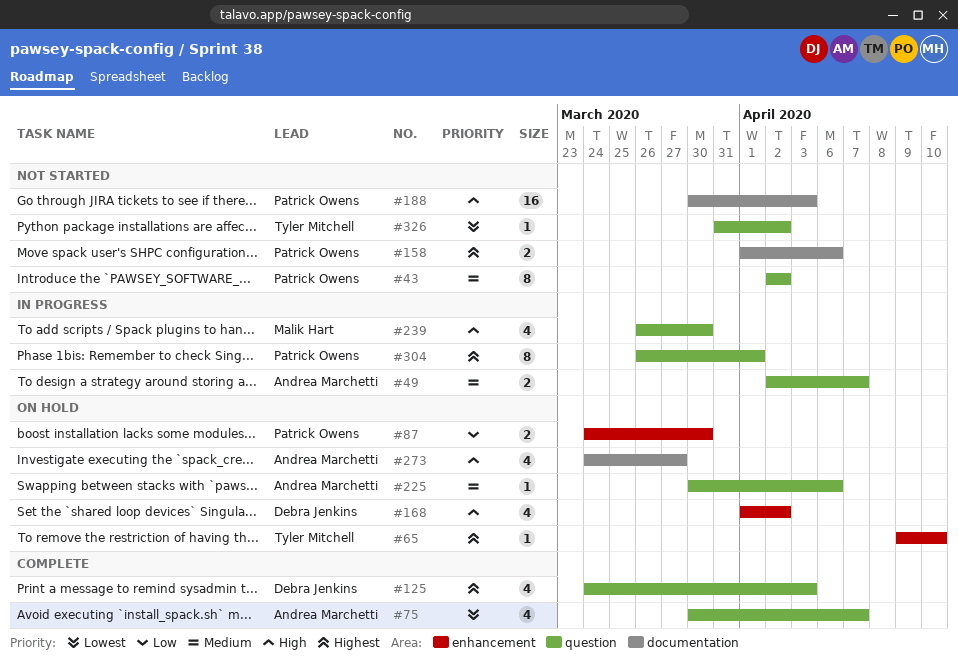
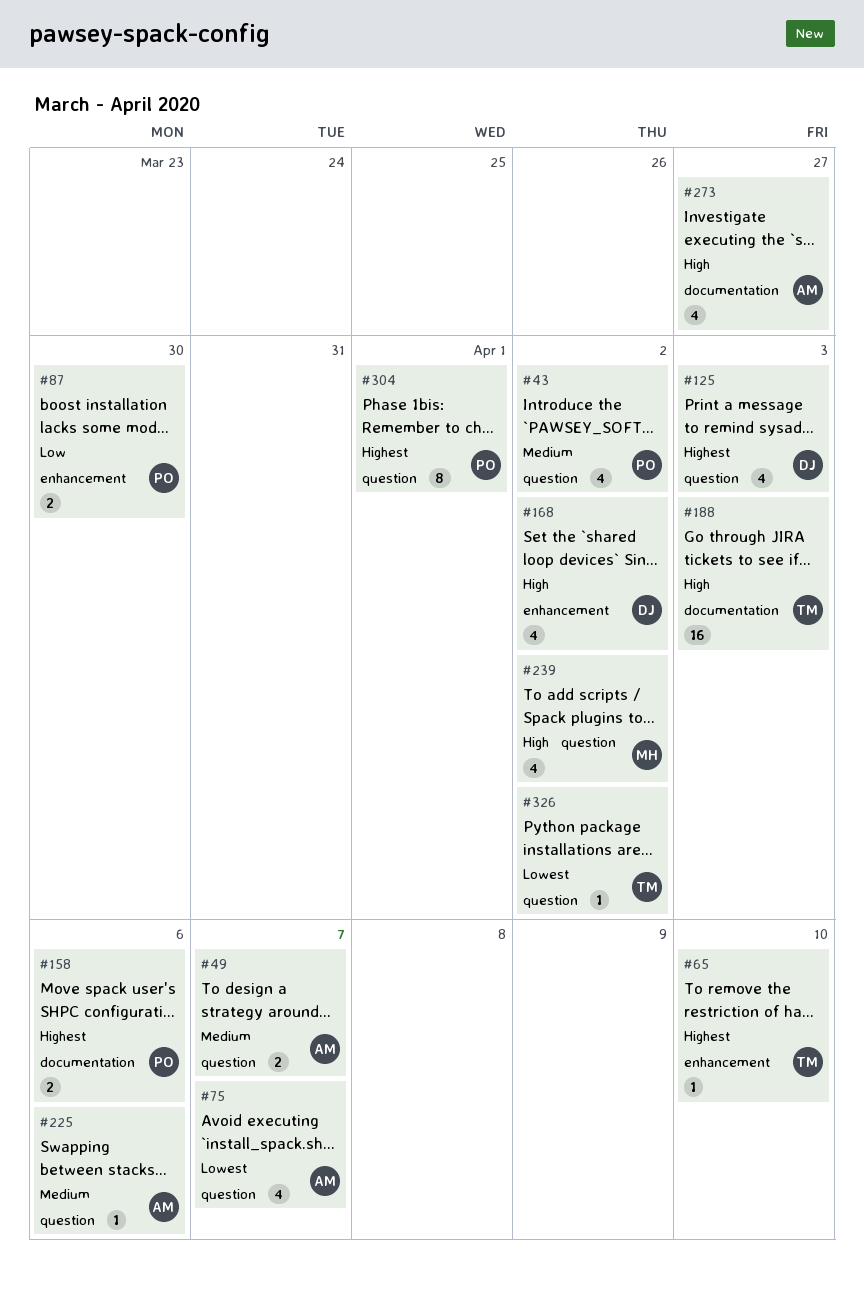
#43, estimate: 8 -> 4
#188, owner: Patrick Owens -> Tyler Mitchell
#239, due: Mar 30 -> Apr 2

